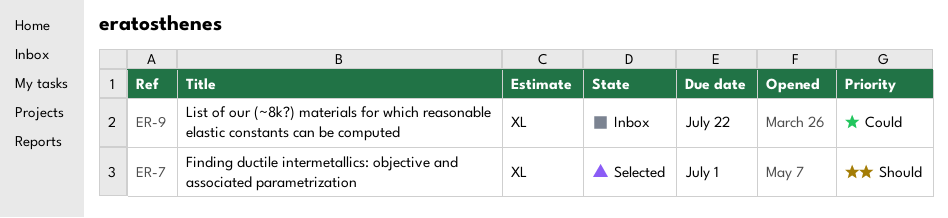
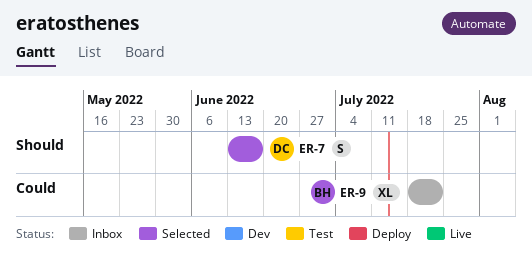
ER-7, estimate: XL -> S
ER-7, due: Jul 1 -> Jun 17

